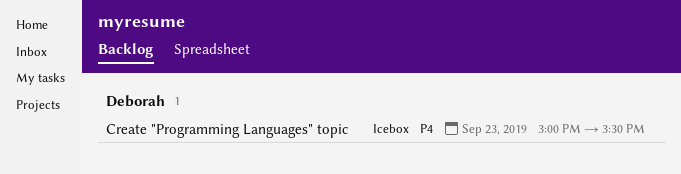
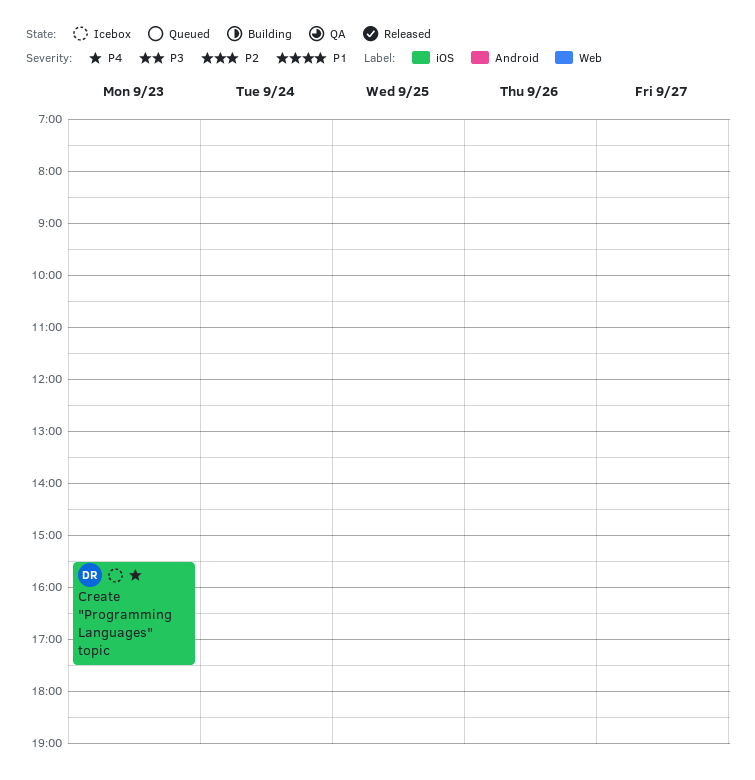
Create "Programming Languages" topic, begins: 15:00 -> 15:30
Create "Programming Languages" topic, ends: 15:30 -> 17:30

